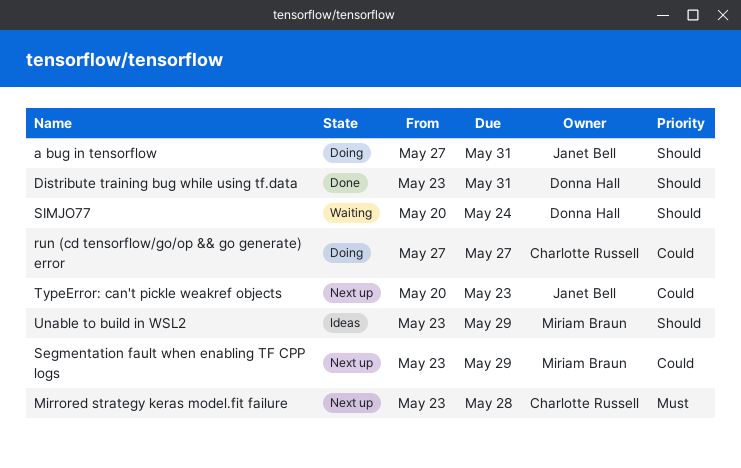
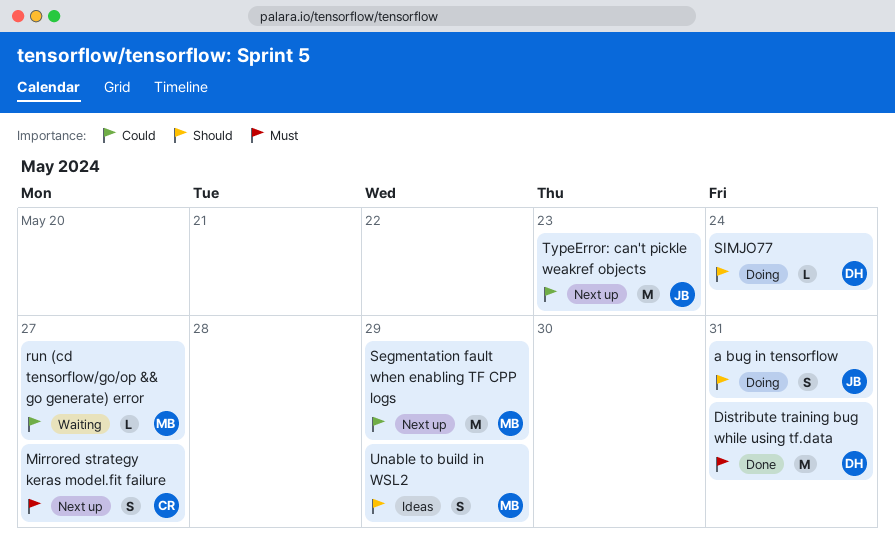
Distribute training bug while using tf.data, priority: Should -> Must
Mirrored strategy keras model.fit failure, due: May 28 -> May 27
run (cd tensorflow/go/op && go generate) error, status: Doing -> Waiting
run (cd tensorflow/go/op && go generate) error, owner: Charlotte Russell -> Miriam Braun
SIMJO77, status: Waiting -> Doing

